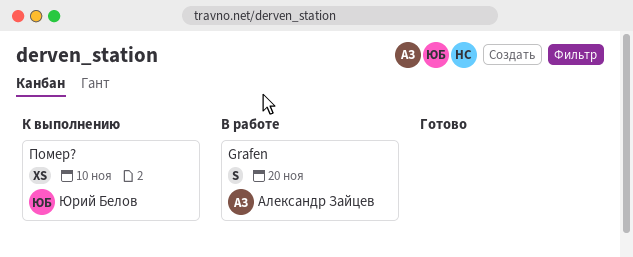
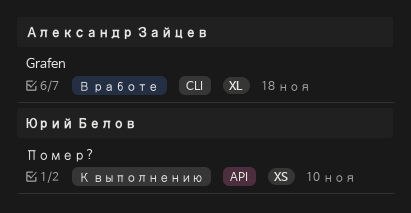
Grafen, estimate: S -> XL
Grafen, due: Nov 20 -> Nov 18

